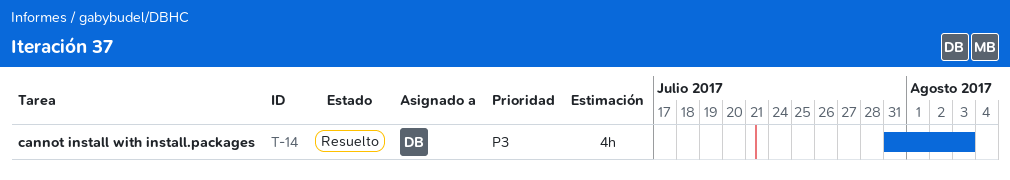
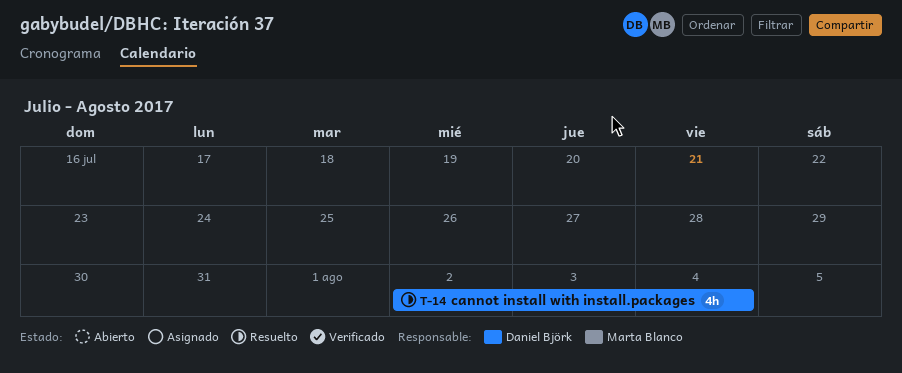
T-14, start: Jul 31 -> Aug 2
T-14, due: Aug 3 -> Aug 4

